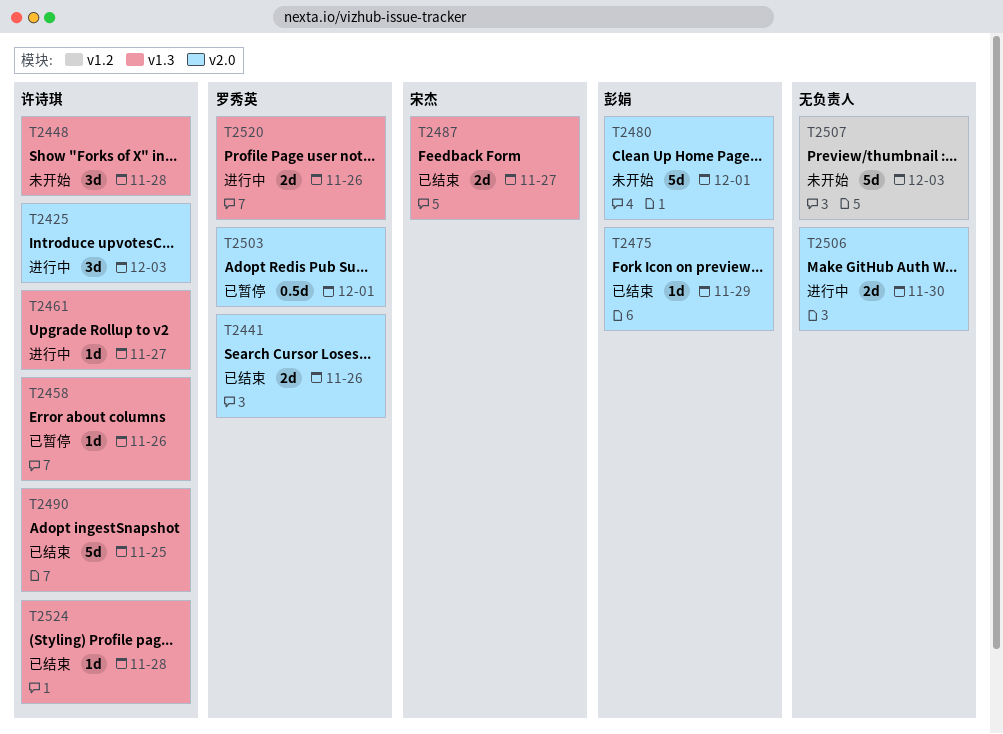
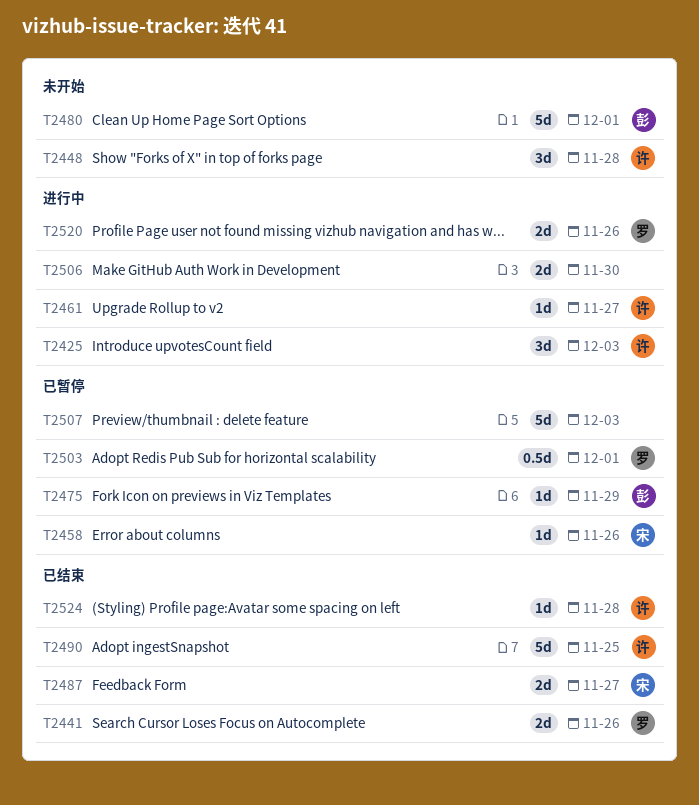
T2458, owner: 许诗琪 -> 宋杰
T2475, status: 已结束 -> 已暂停
T2507, status: 未开始 -> 已暂停

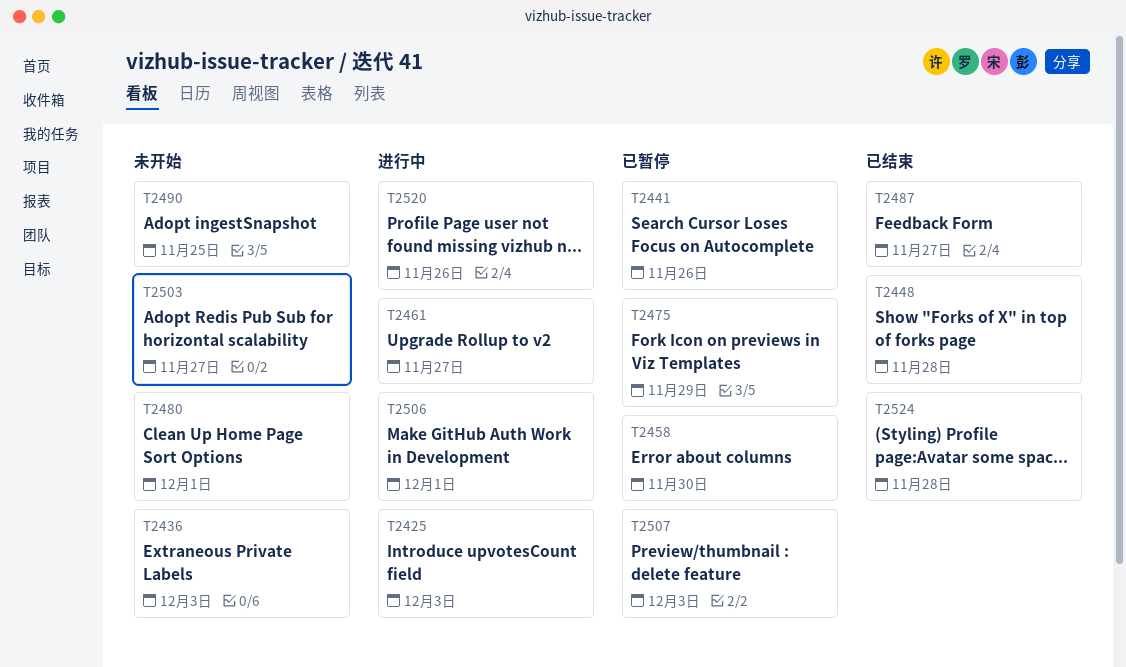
T2436: none -> present
T2441, status: 已结束 -> 已暂停
T2448, status: 未开始 -> 已结束
T2458, due: Nov 26 -> Nov 30
T2490, status: 已结束 -> 未开始
T2503, status: 已暂停 -> 未开始
T2503, due: Dec 1 -> Nov 27
T2506, due: Nov 30 -> Dec 1

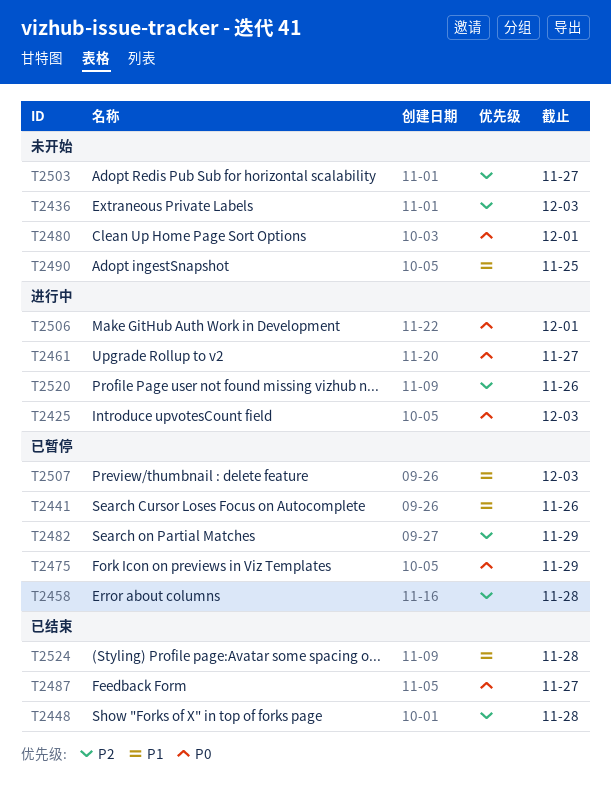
T2458, due: Nov 30 -> Nov 28
T2482: none -> present

